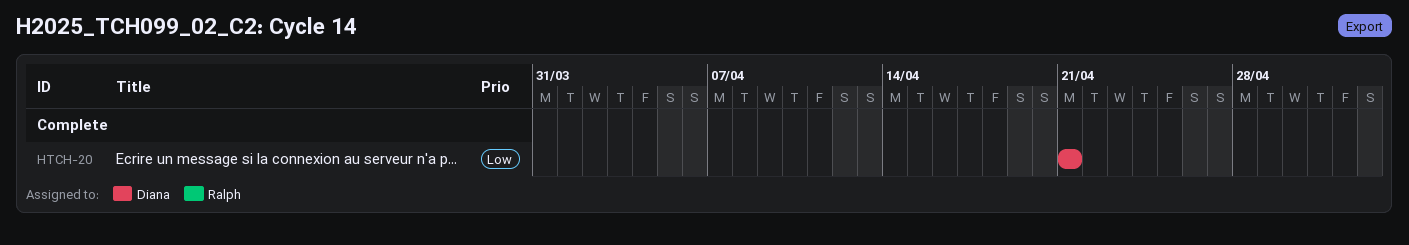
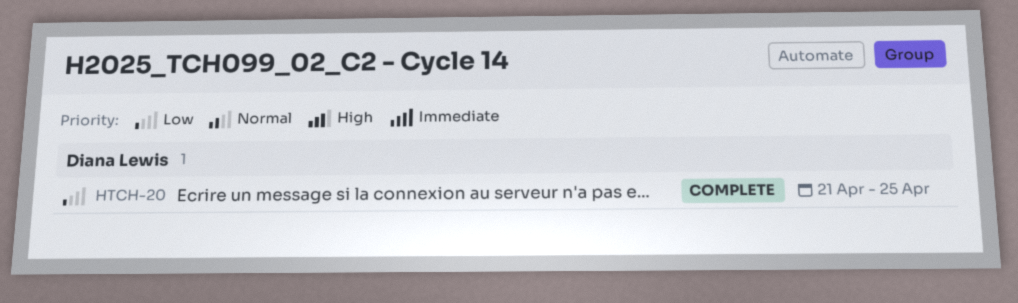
HTCH-20, due: Apr 21 -> Apr 25

